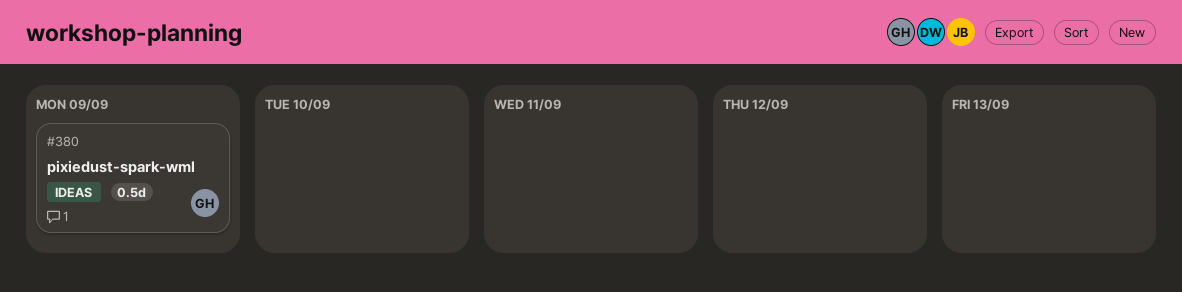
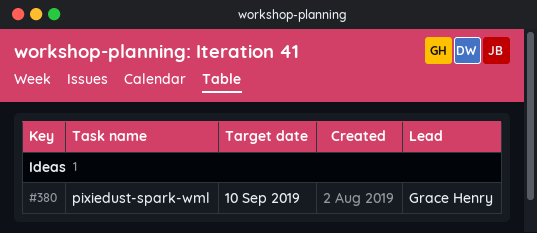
#380, due: Sep 9 -> Sep 10

